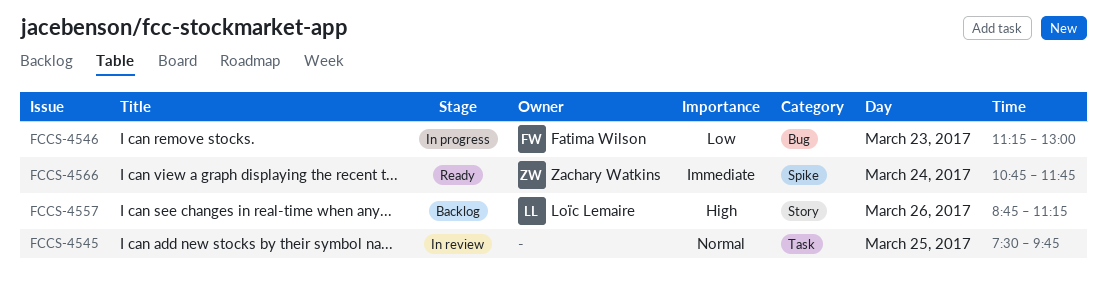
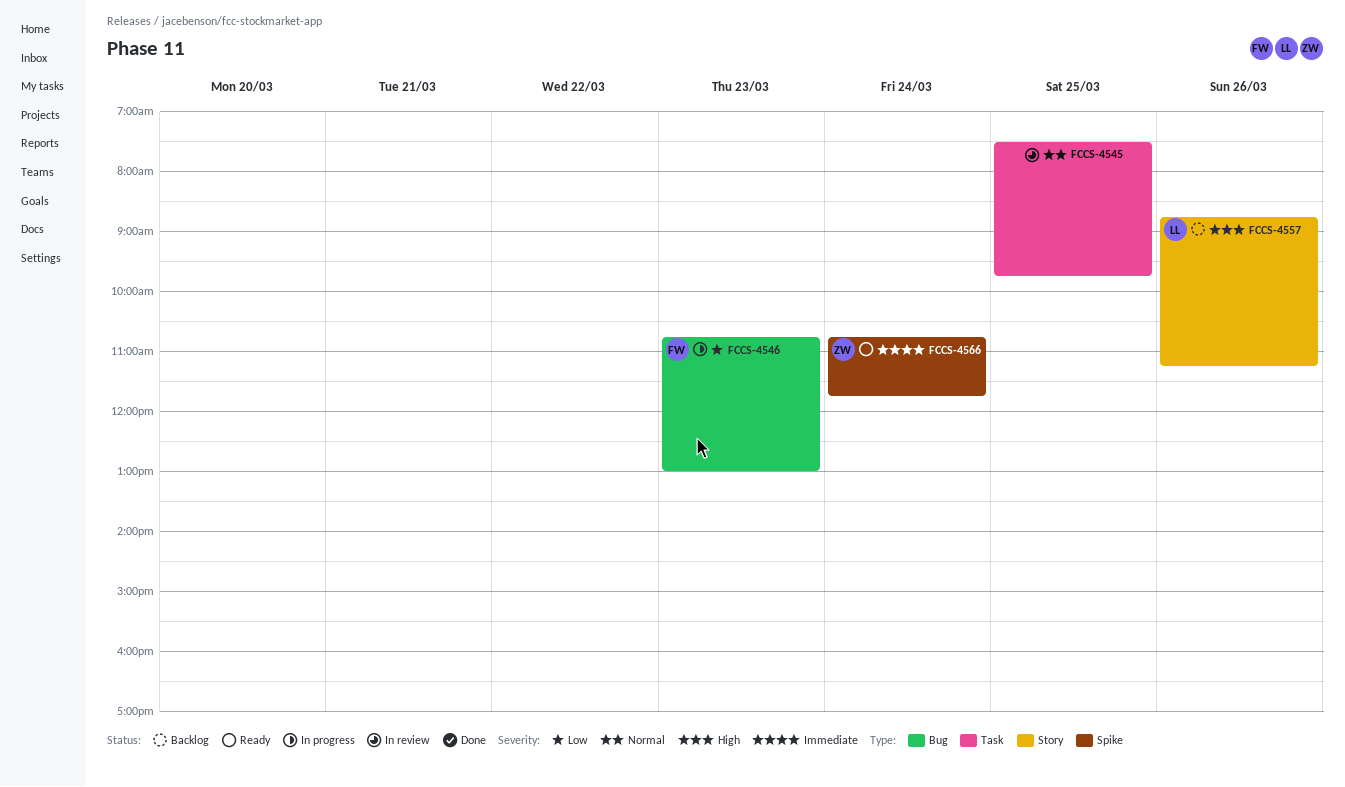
FCCS-4546, begins: 11:15 -> 10:45

